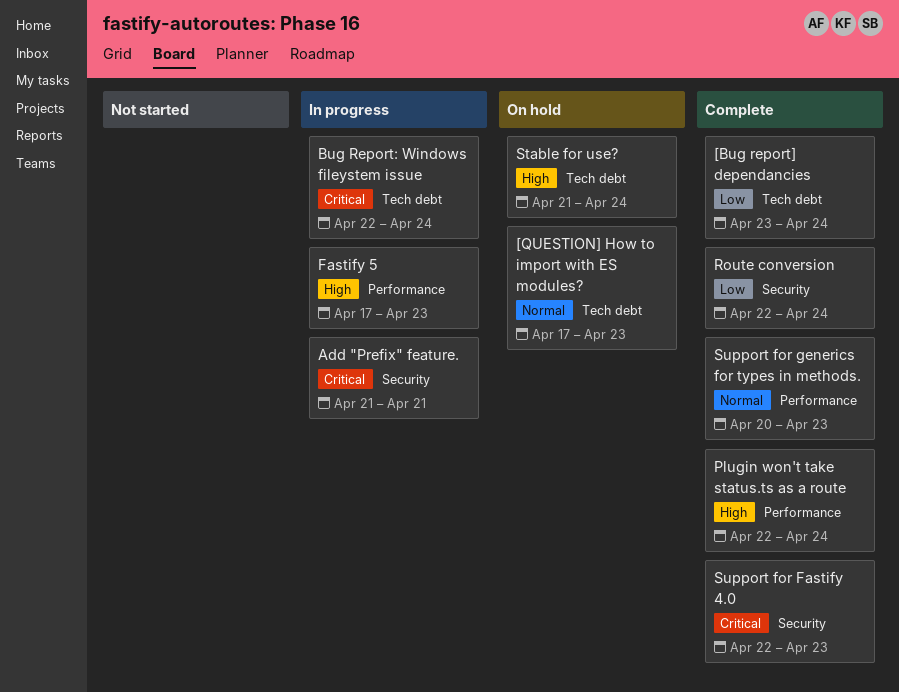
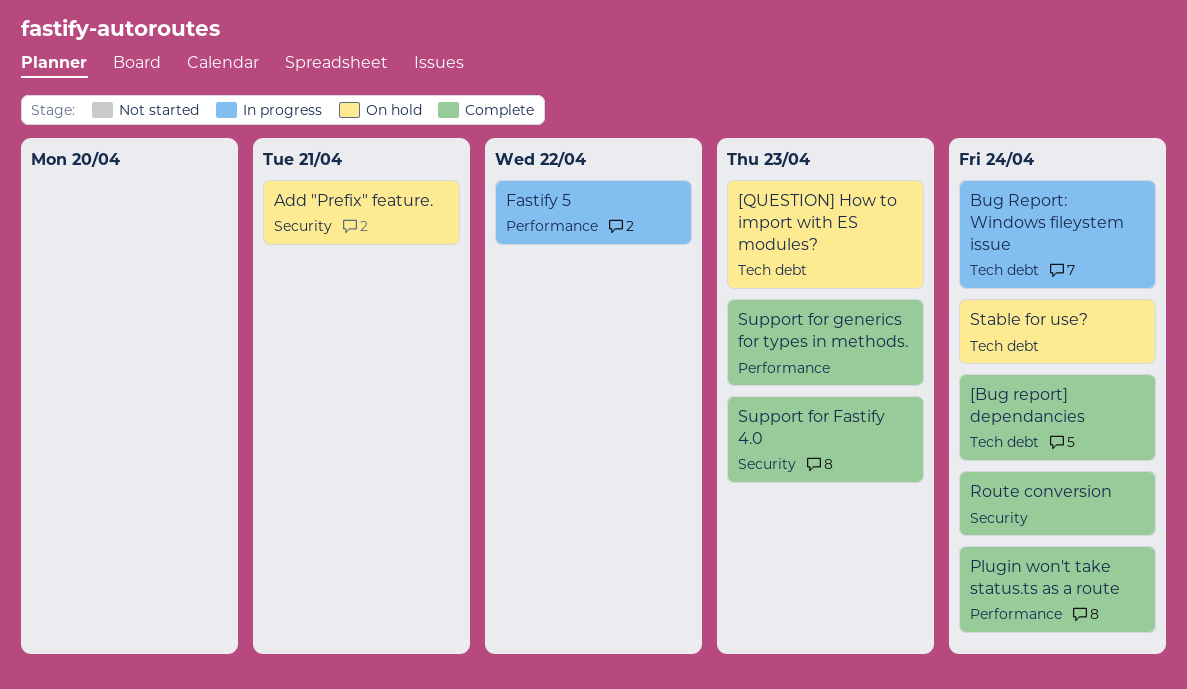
Add "Prefix" feature., status: In progress -> On hold
Fastify 5, due: Apr 23 -> Apr 22

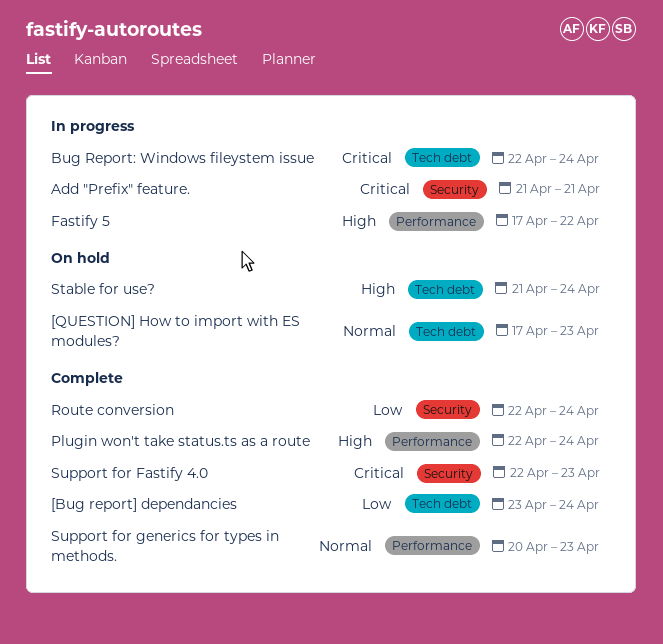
Add "Prefix" feature., status: On hold -> In progress

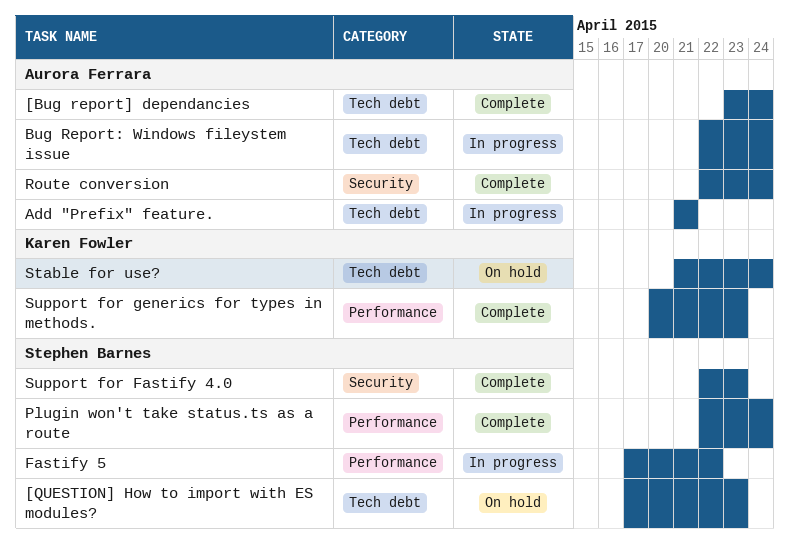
Add "Prefix" feature., label: Security -> Tech debt

